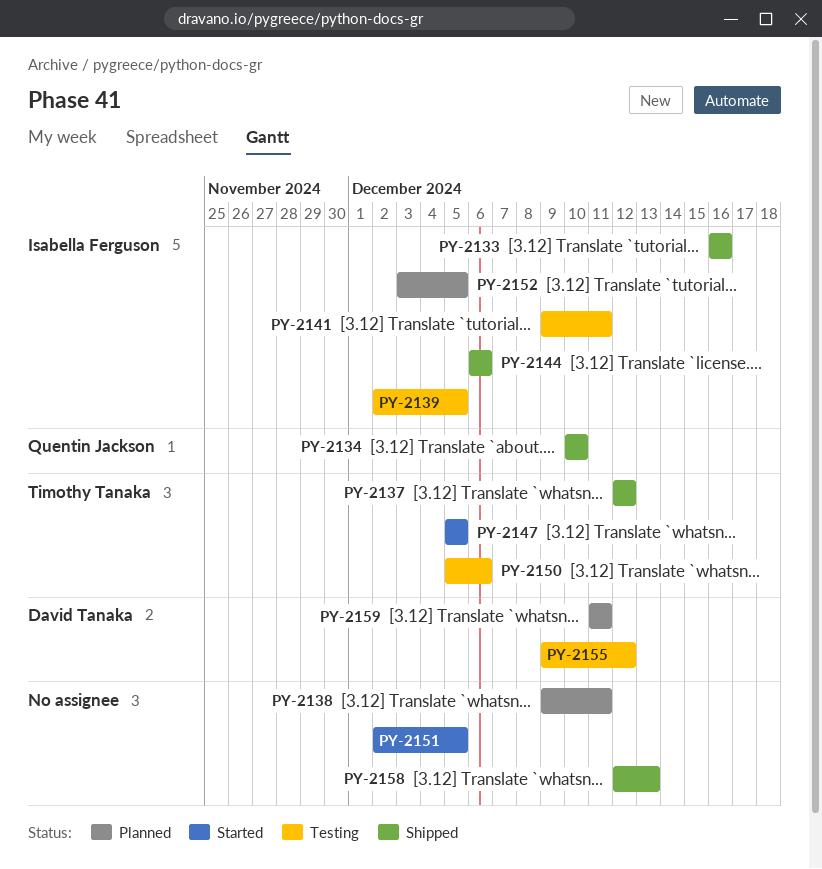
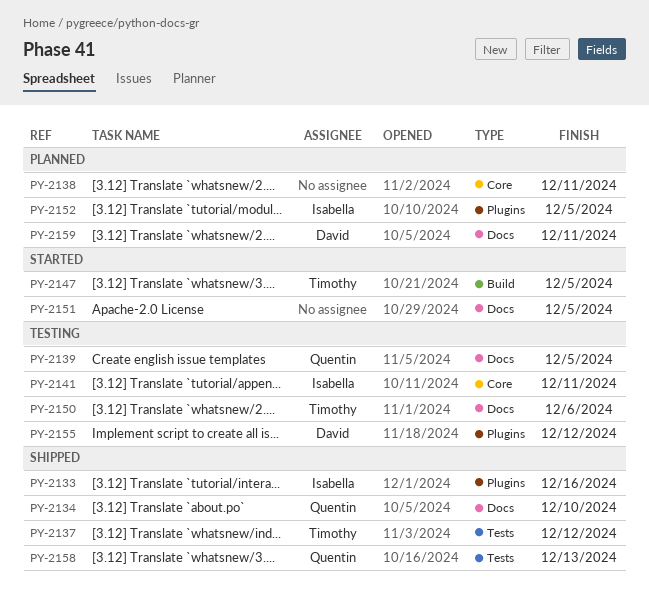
PY-2139, owner: Isabella Ferguson -> Quentin Jackson
PY-2144: present -> none
PY-2158, owner: none -> Quentin Jackson

